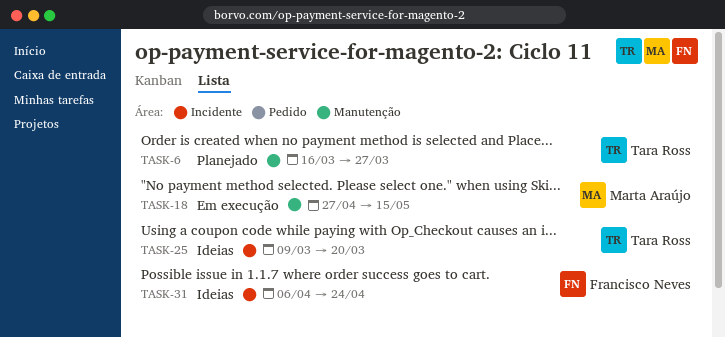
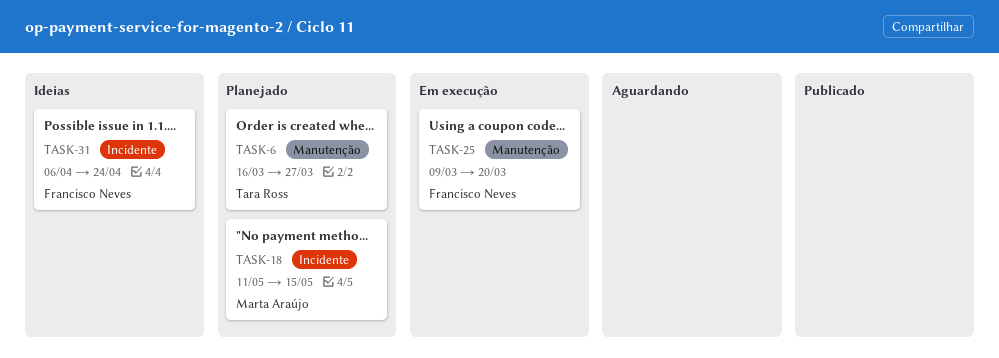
TASK-18, status: Em execução -> Planejado
TASK-18, label: Manutenção -> Incidente
TASK-18, start: Apr 27 -> May 11
TASK-25, status: Ideias -> Em execução
TASK-25, owner: Tara Ross -> Francisco Neves
TASK-25, label: Incidente -> Manutenção

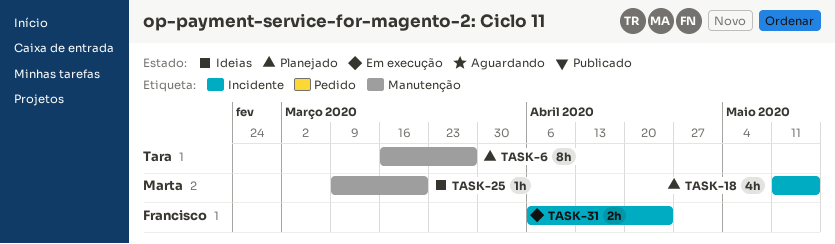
TASK-25, status: Em execução -> Ideias
TASK-25, owner: Francisco Neves -> Marta Araújo
TASK-31, status: Ideias -> Em execução

